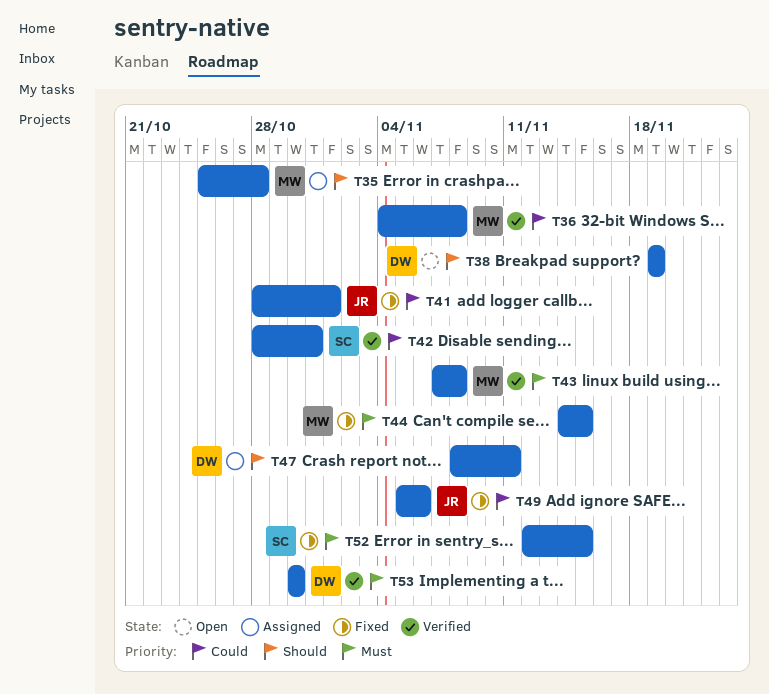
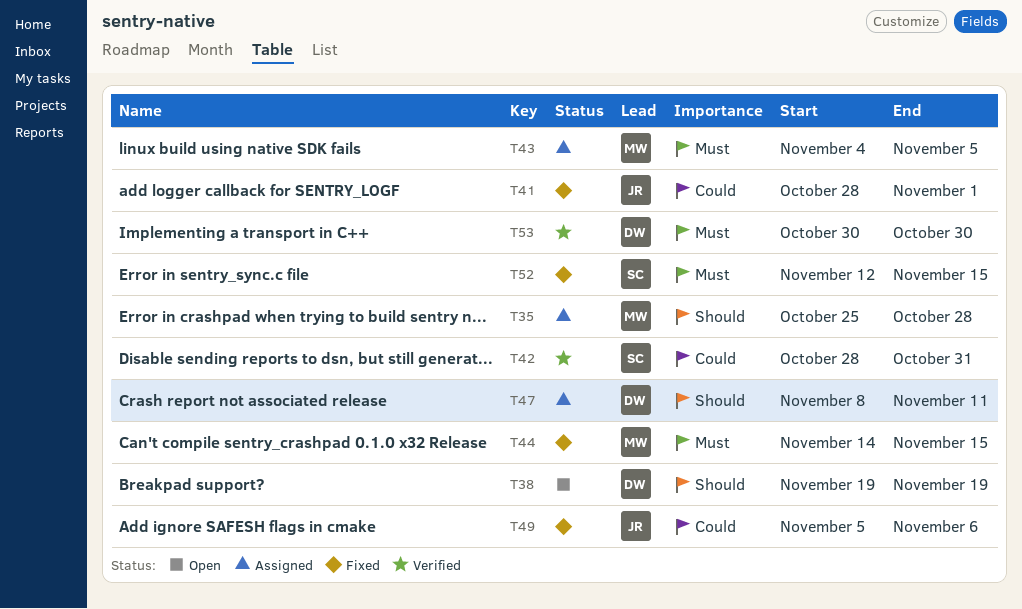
T36: present -> none
T43, status: Verified -> Assigned
T43, start: Nov 7 -> Nov 4
T43, due: Nov 8 -> Nov 5

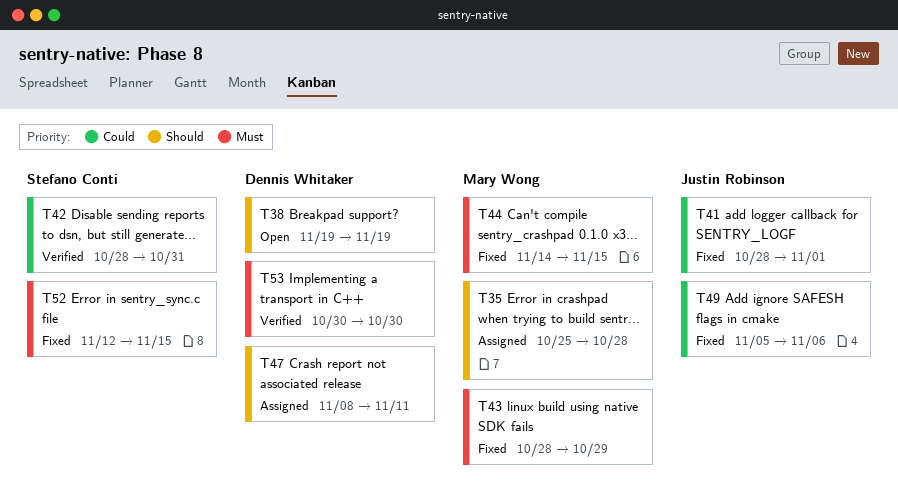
T43, status: Assigned -> Fixed
T43, start: Nov 4 -> Oct 28
T43, due: Nov 5 -> Oct 29

